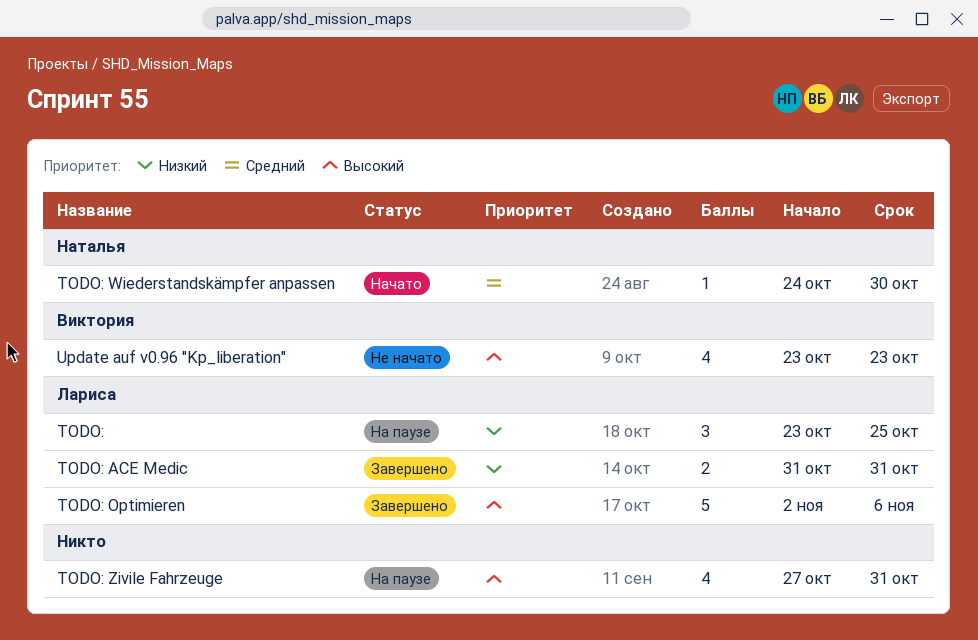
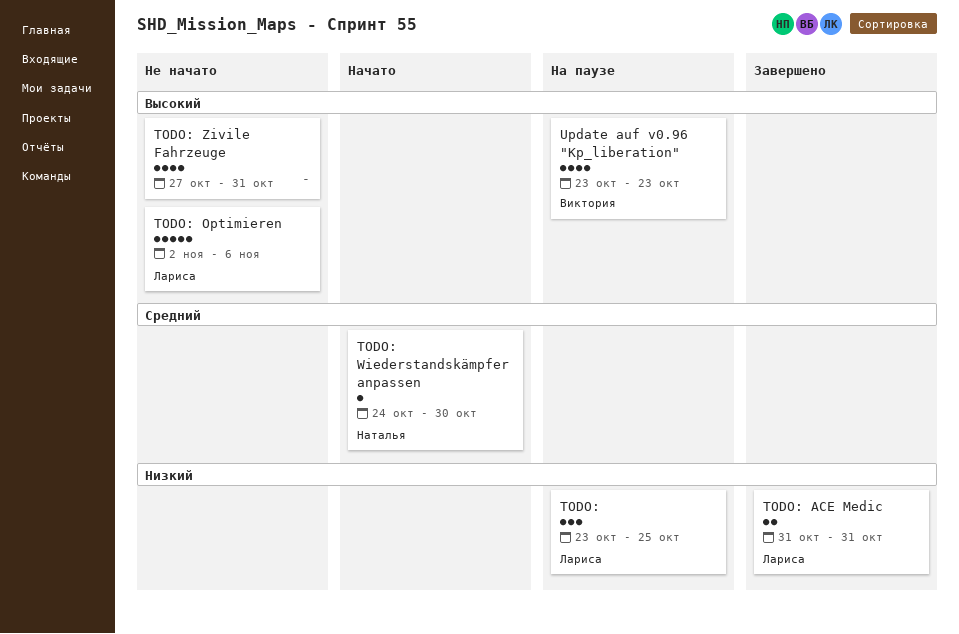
TODO: Optimieren, status: Завершено -> Не начато
TODO: Zivile Fahrzeuge, status: На паузе -> Не начато
Update auf v0.96 "Kp_liberation", status: Не начато -> На паузе

